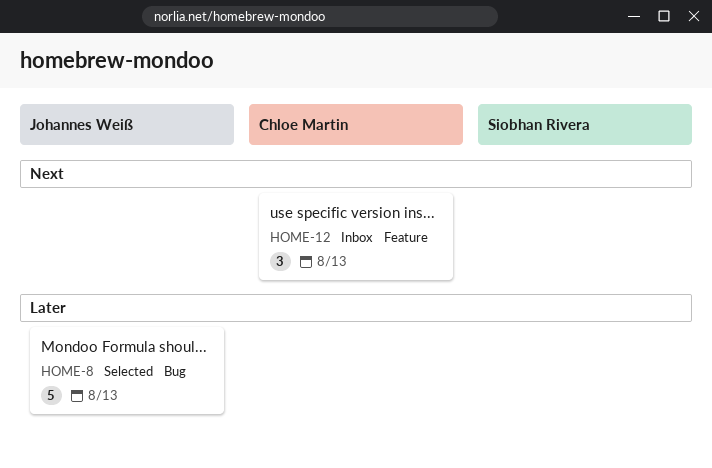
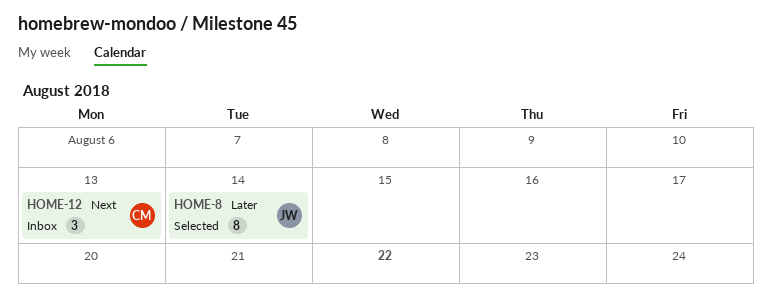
HOME-8, estimate: 5 -> 8
HOME-8, due: Aug 13 -> Aug 14

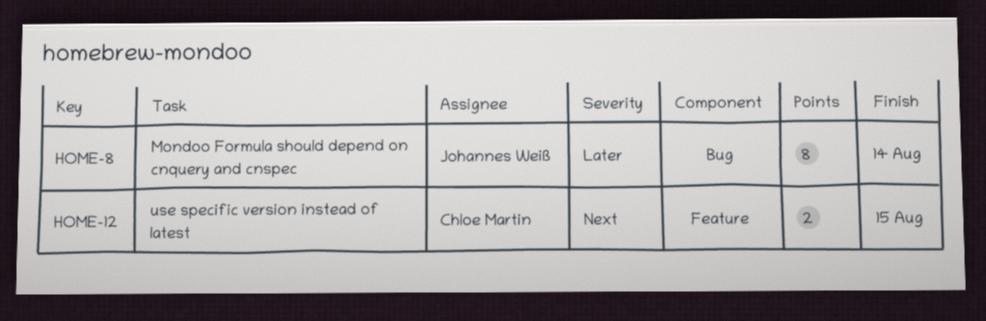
HOME-12, estimate: 3 -> 2
HOME-12, due: Aug 13 -> Aug 15

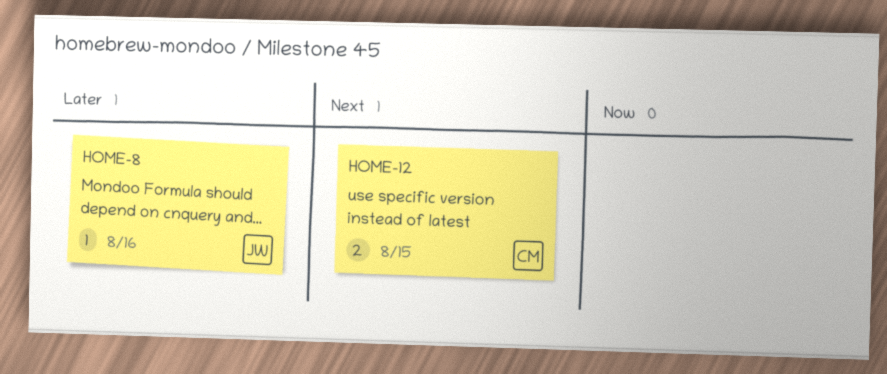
HOME-8, estimate: 8 -> 1
HOME-8, due: Aug 14 -> Aug 16

